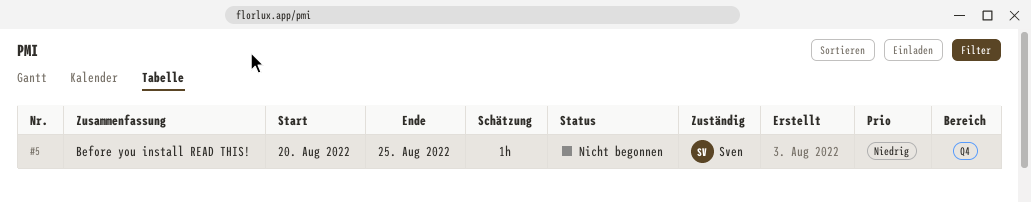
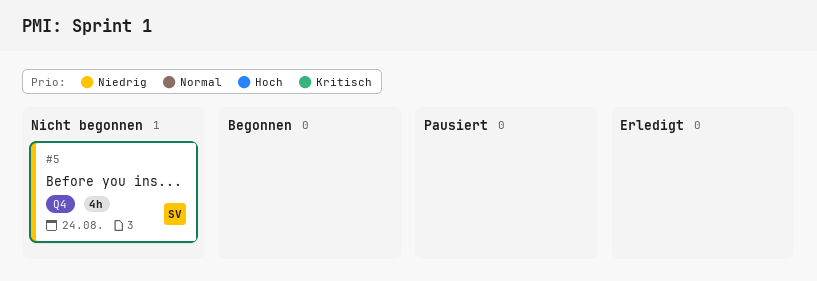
#5, estimate: 1h -> 4h
#5, due: Aug 25 -> Aug 24

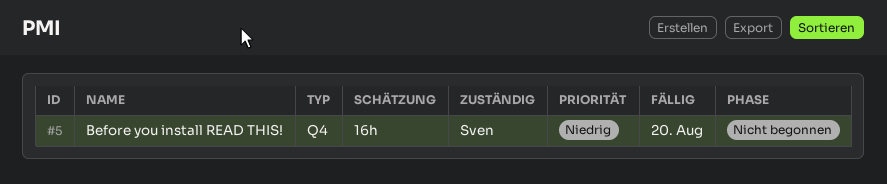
#5, estimate: 4h -> 16h
#5, due: Aug 24 -> Aug 20

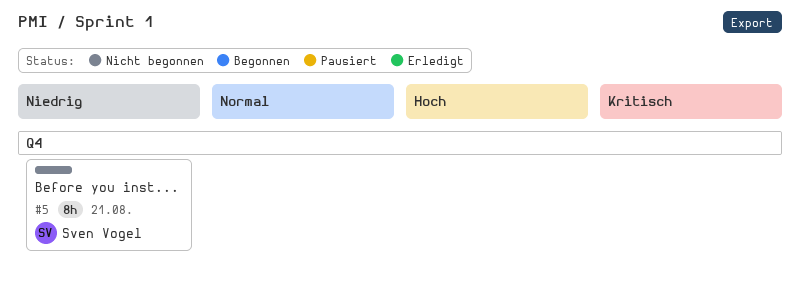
#5, estimate: 16h -> 8h
#5, due: Aug 20 -> Aug 21

